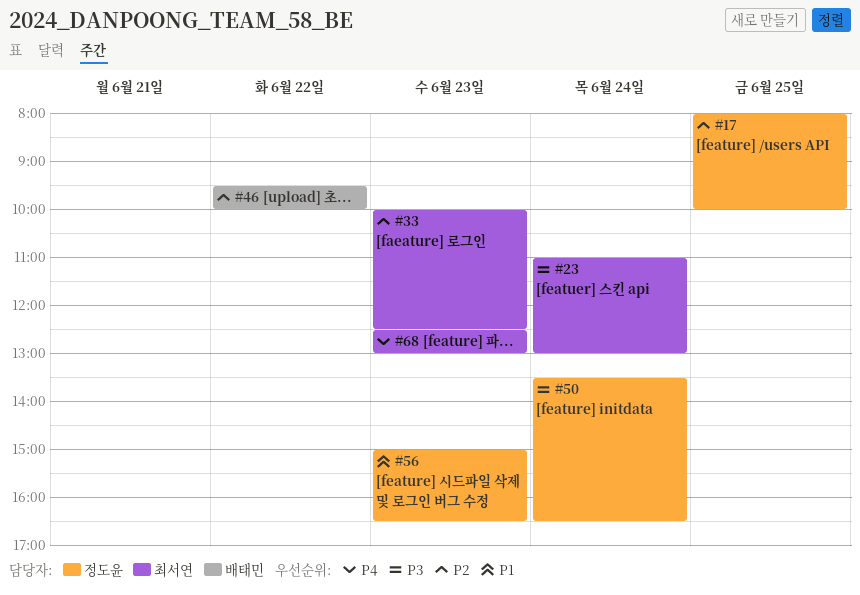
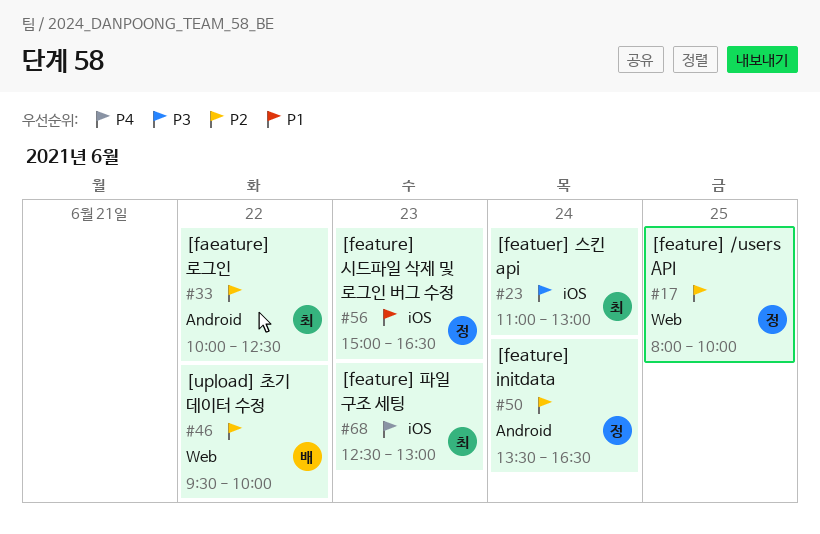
#33, day: Jun 23 -> Jun 22
#50, priority: P3 -> P2

